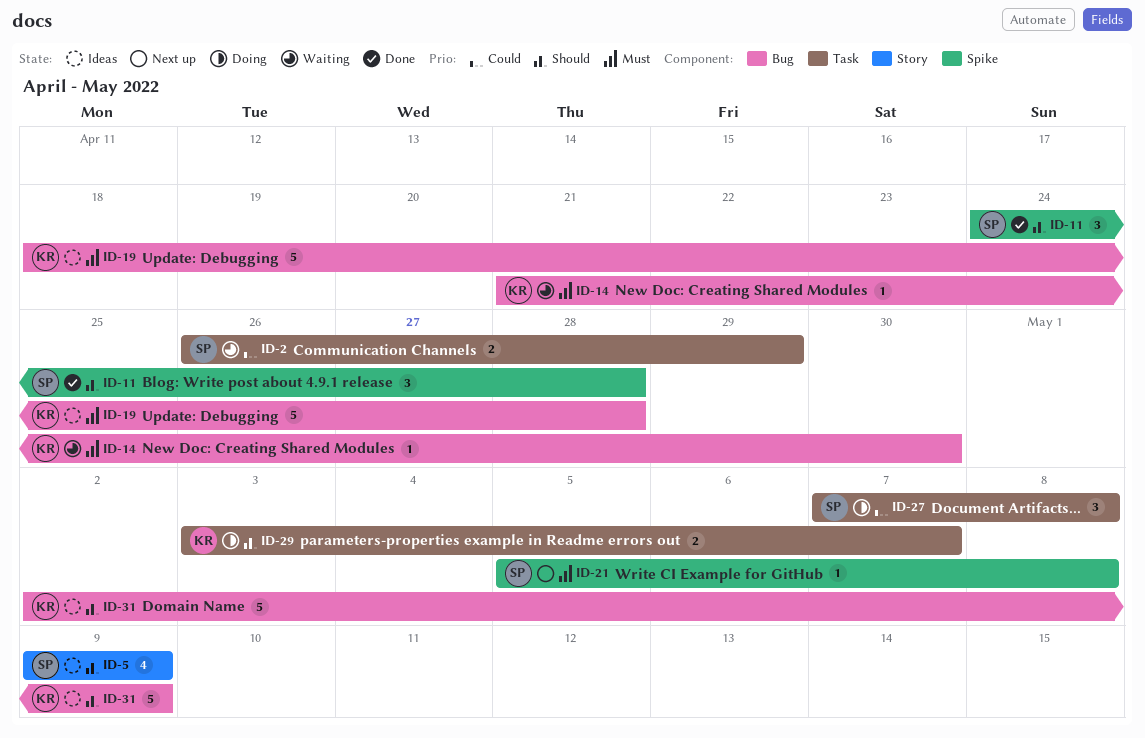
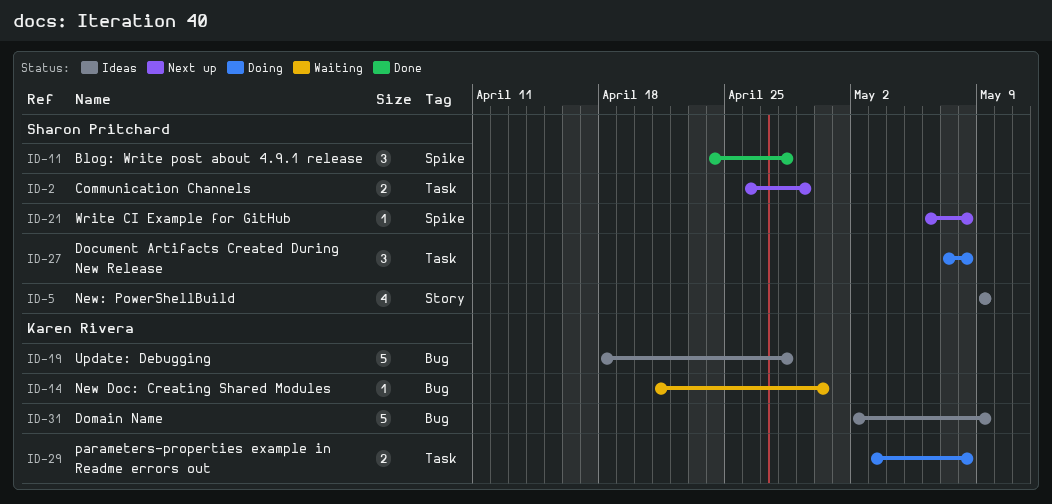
ID-2, status: Waiting -> Next up
ID-21, start: May 5 -> May 6
ID-29, due: May 7 -> May 8

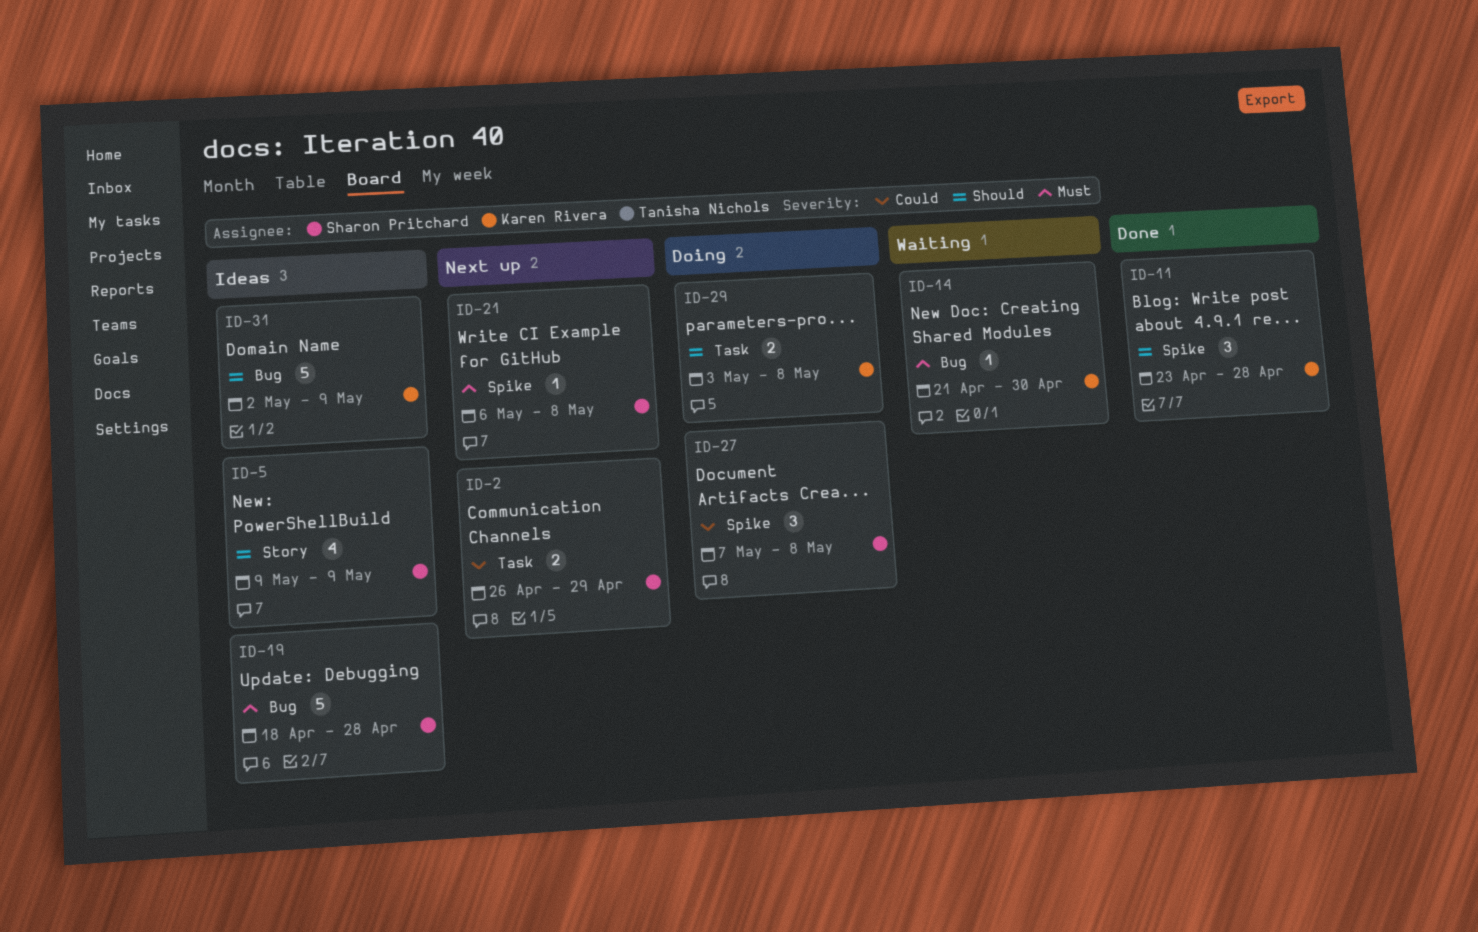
ID-11, owner: Sharon Pritchard -> Karen Rivera
ID-11, start: Apr 24 -> Apr 23
ID-19, owner: Karen Rivera -> Sharon Pritchard
ID-27, label: Task -> Spike

